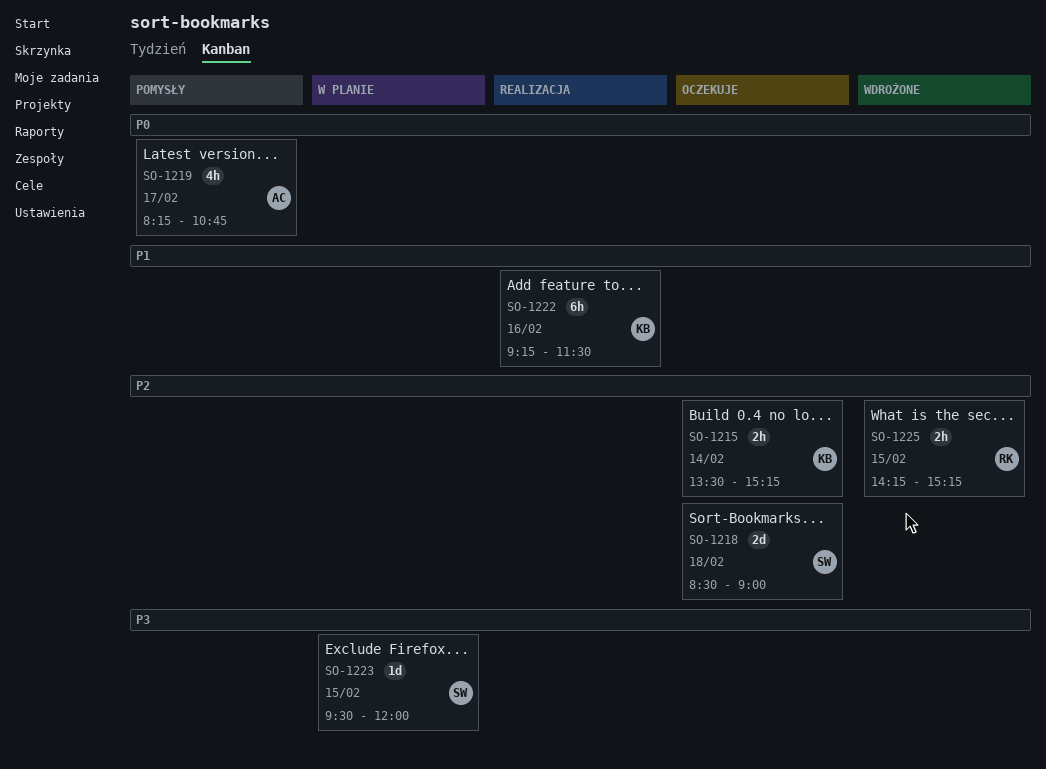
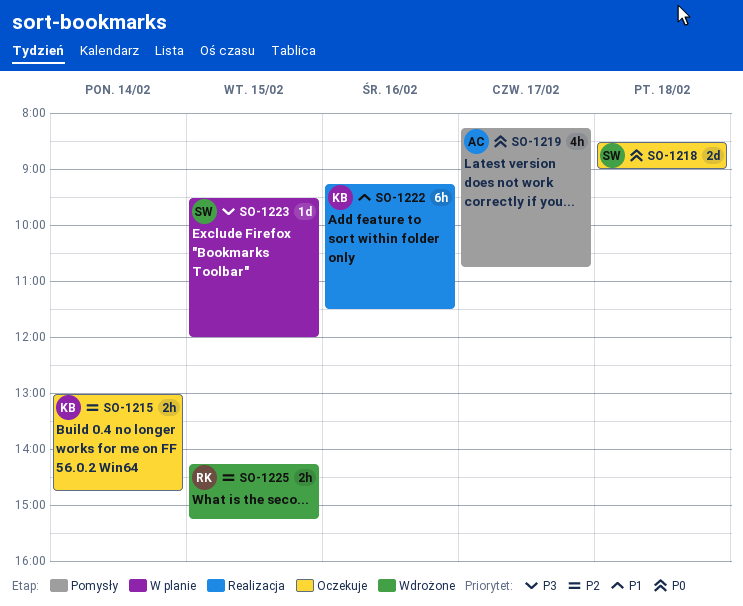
SO-1215, begins: 13:30 -> 13:00
SO-1215, ends: 15:15 -> 14:45
SO-1218, priority: P2 -> P0

